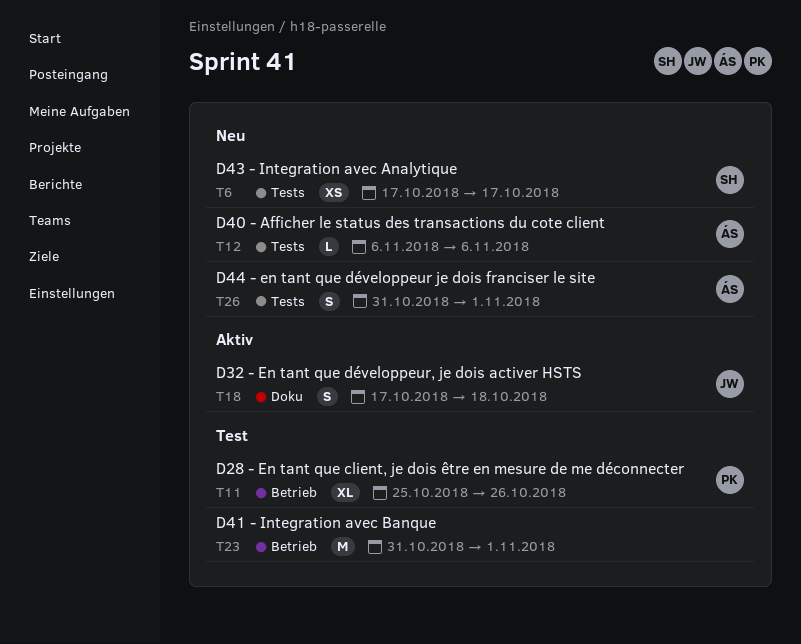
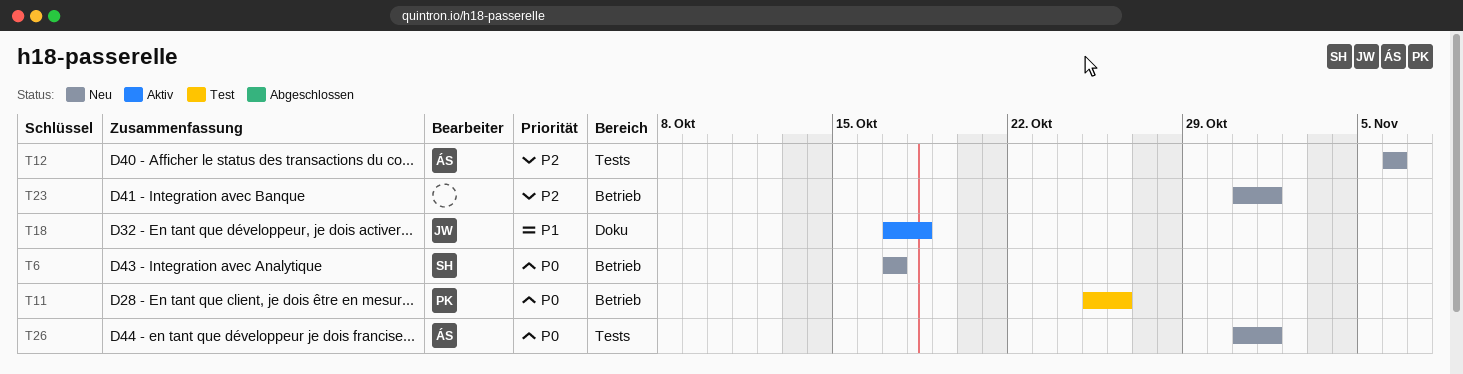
T6, label: Tests -> Betrieb
T23, status: Test -> Neu

